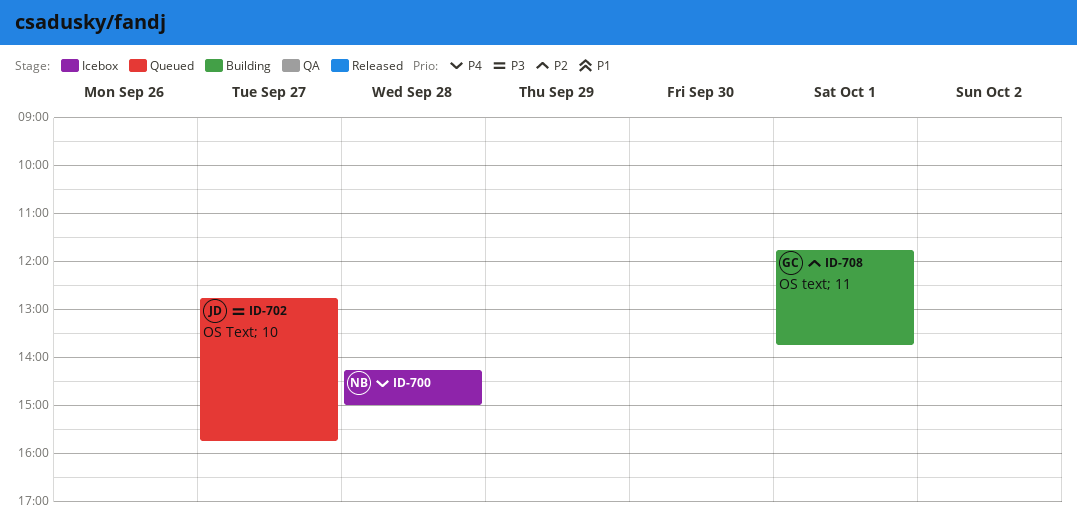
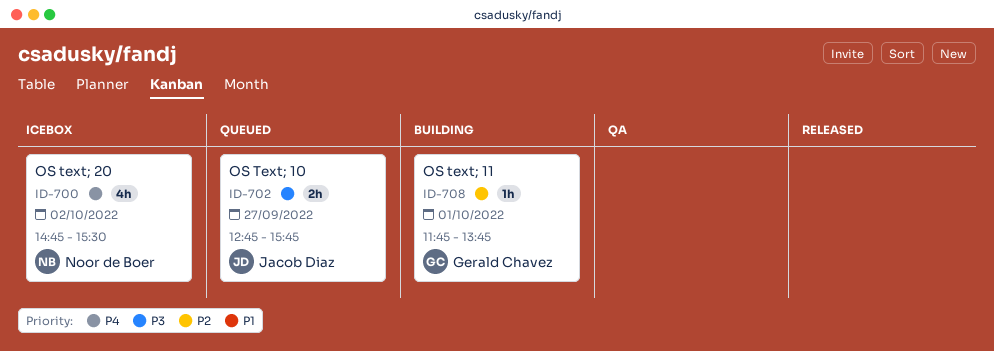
ID-700, day: Sep 28 -> Oct 2
ID-700, begins: 14:15 -> 14:45
ID-700, ends: 15:00 -> 15:30

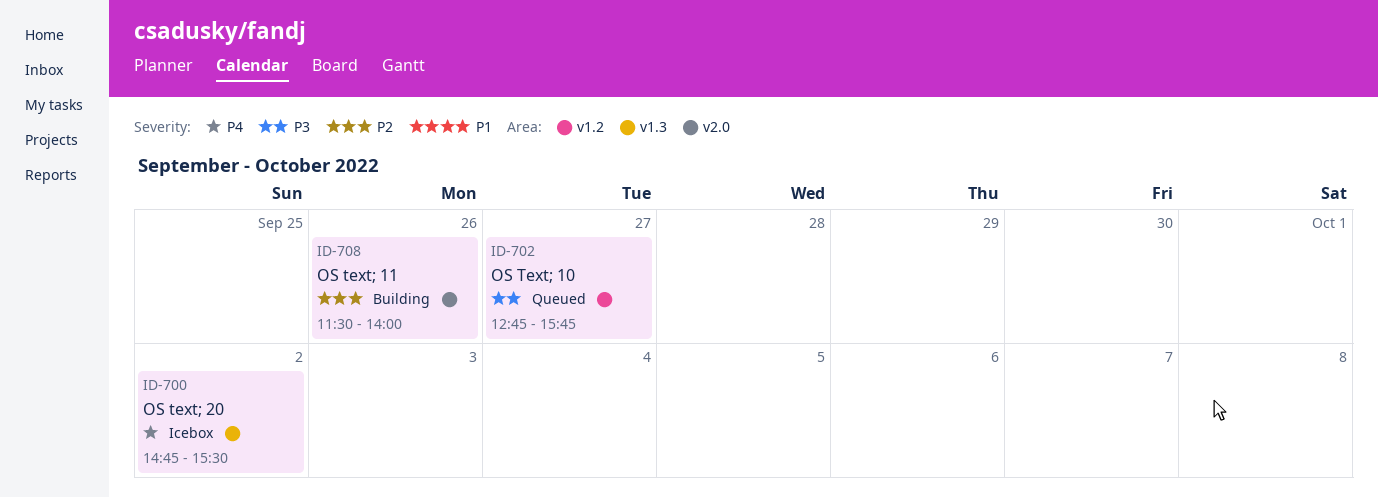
ID-708, day: Oct 1 -> Sep 26
ID-708, begins: 11:45 -> 11:30
ID-708, ends: 13:45 -> 14:00

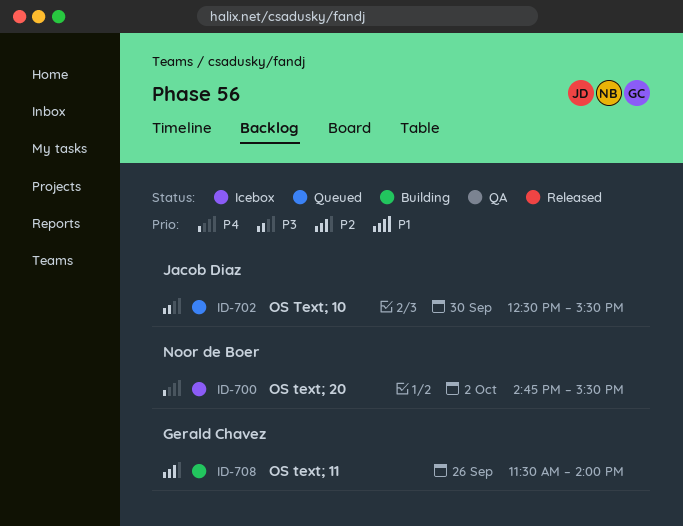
ID-702, day: Sep 27 -> Sep 30
ID-702, begins: 12:45 -> 12:30
ID-702, ends: 15:45 -> 15:30

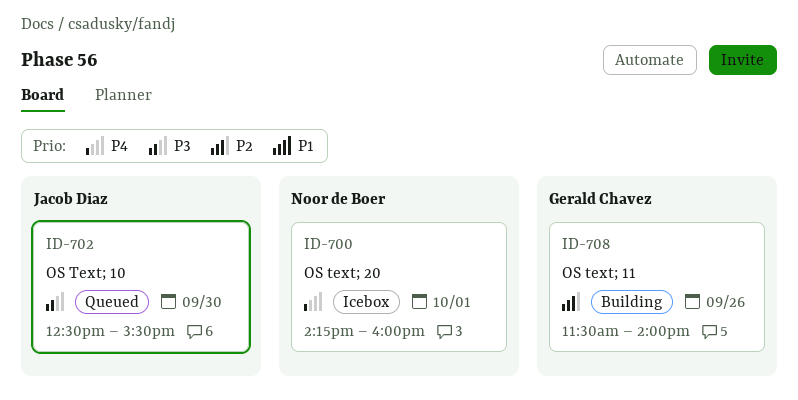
ID-700, day: Oct 2 -> Oct 1
ID-700, begins: 14:45 -> 14:15
ID-700, ends: 15:30 -> 16:00

